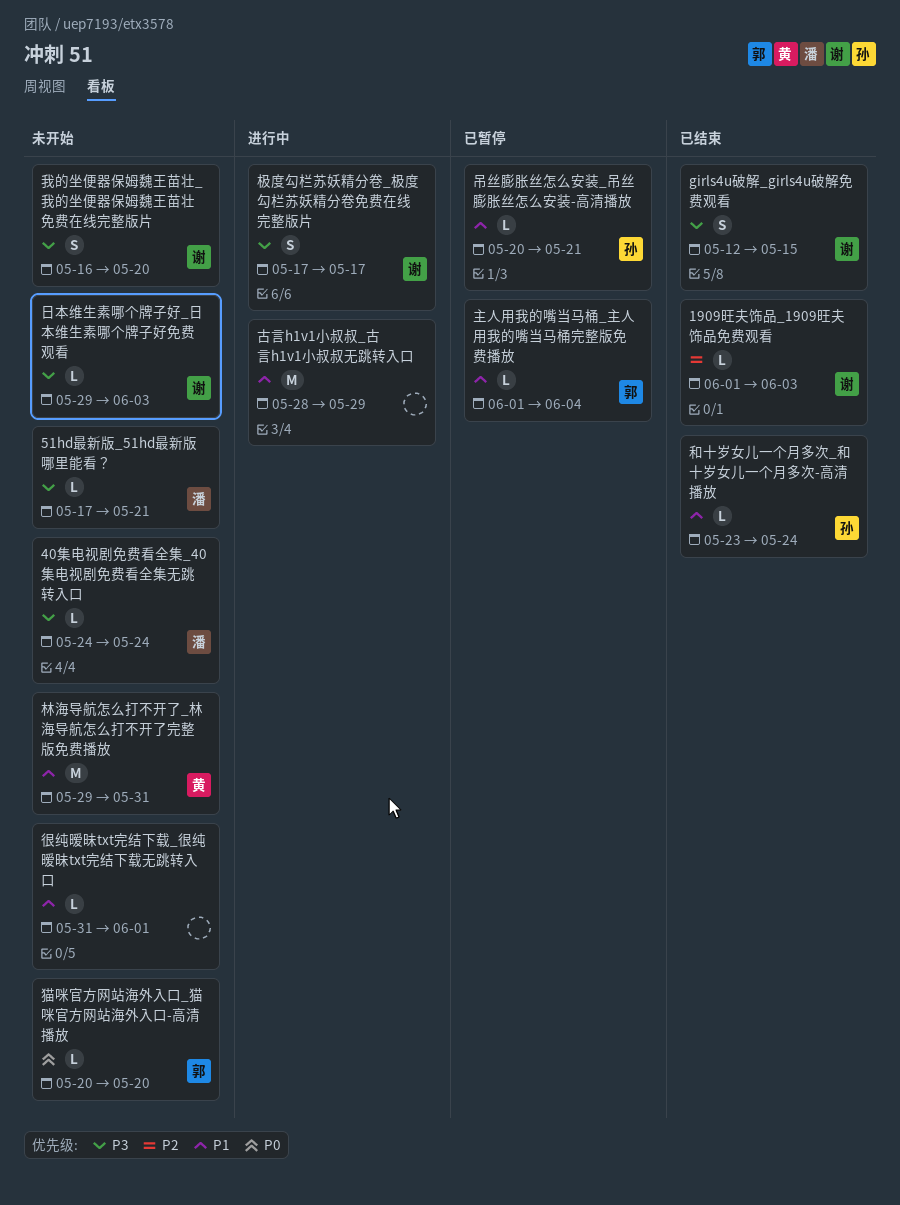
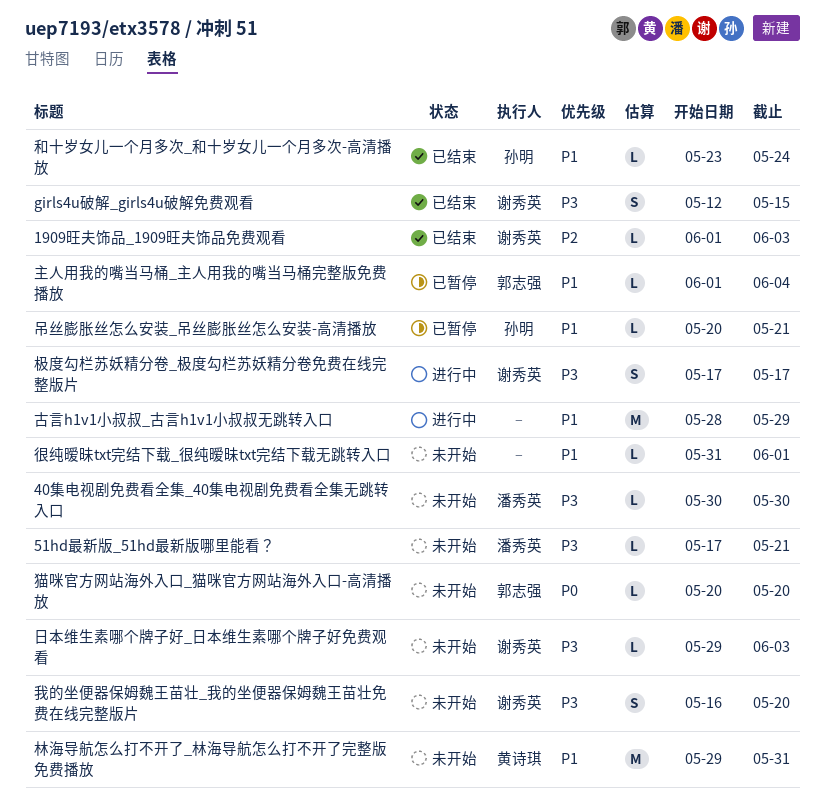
40集电视剧免费看全集_40集电视剧免费看全集无跳转入口, start: May 24 -> May 30
40集电视剧免费看全集_40集电视剧免费看全集无跳转入口, due: May 24 -> May 30

